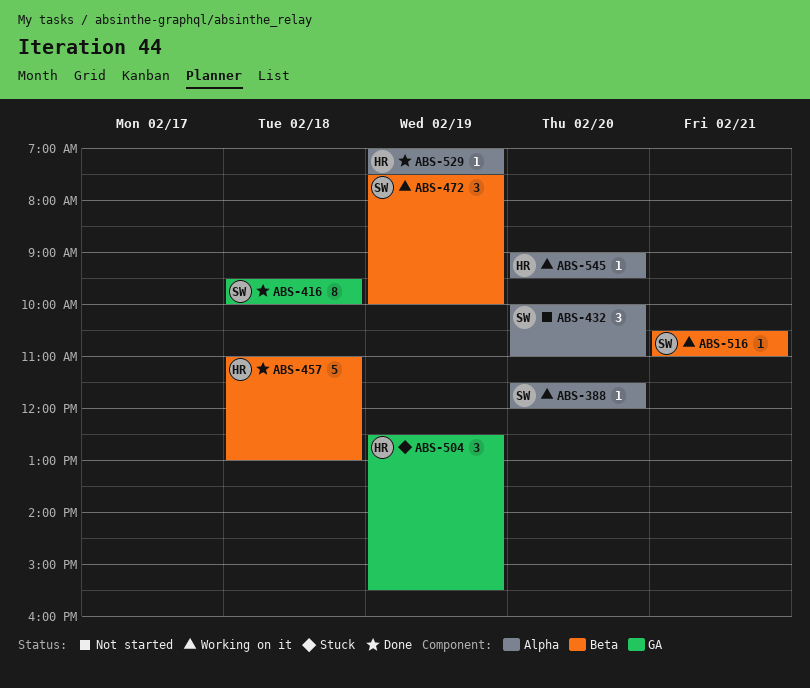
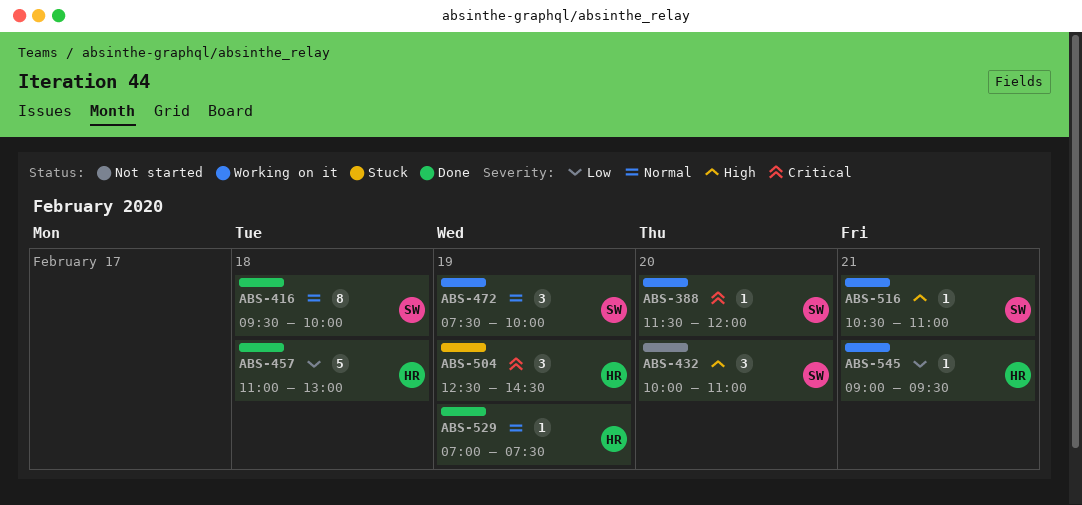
ABS-504, ends: 15:30 -> 14:30
ABS-545, day: Feb 20 -> Feb 21

